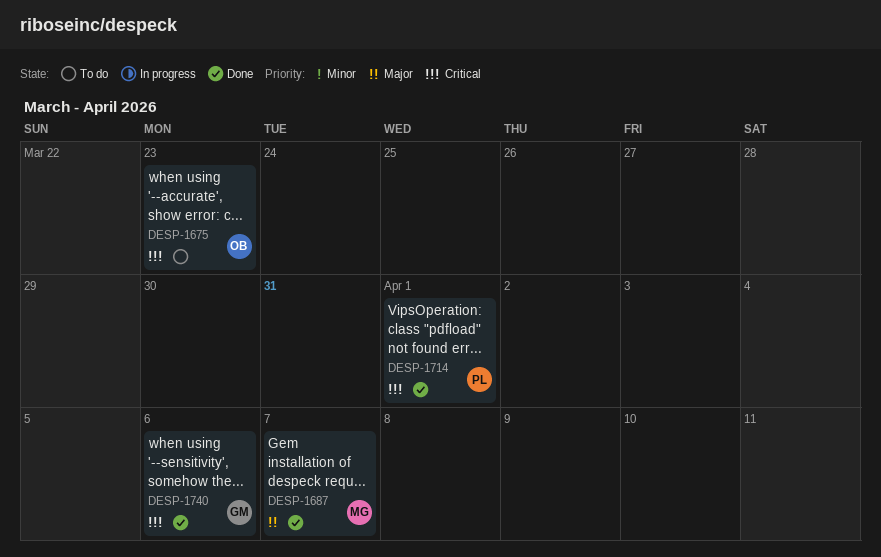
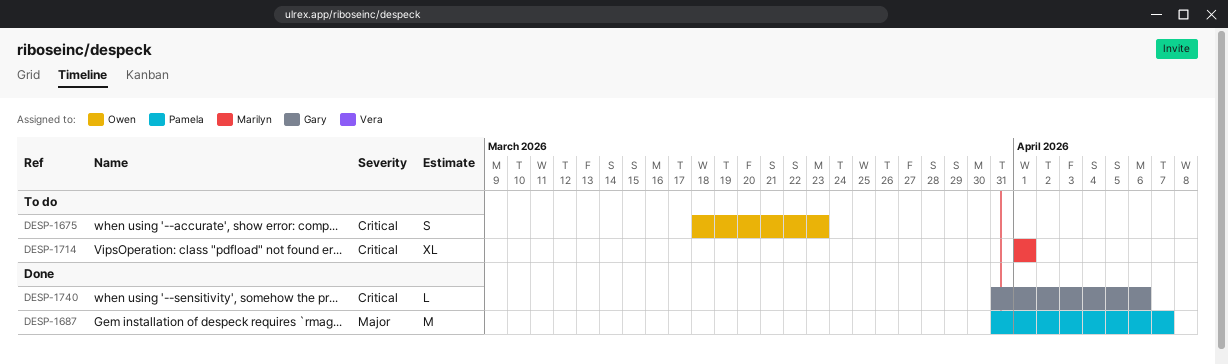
DESP-1687, owner: Marilyn -> Pamela
DESP-1714, status: Done -> To do
DESP-1714, owner: Pamela -> Marilyn

